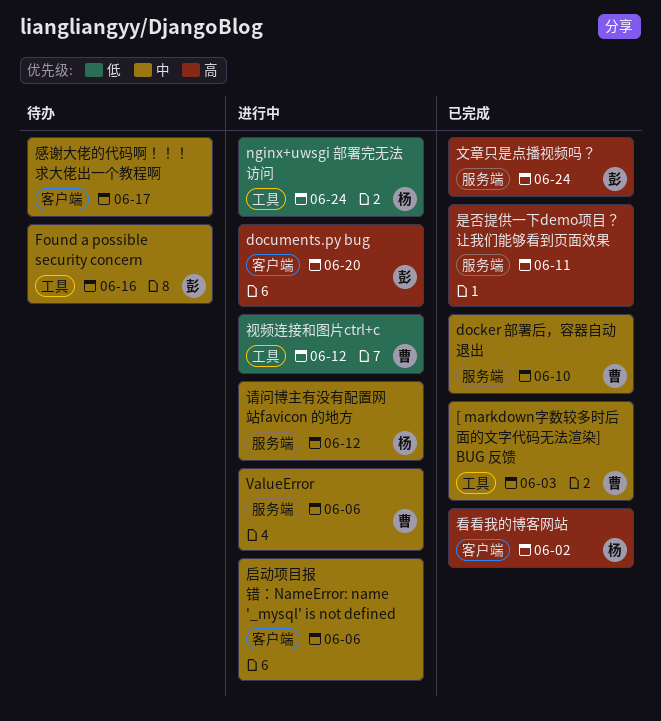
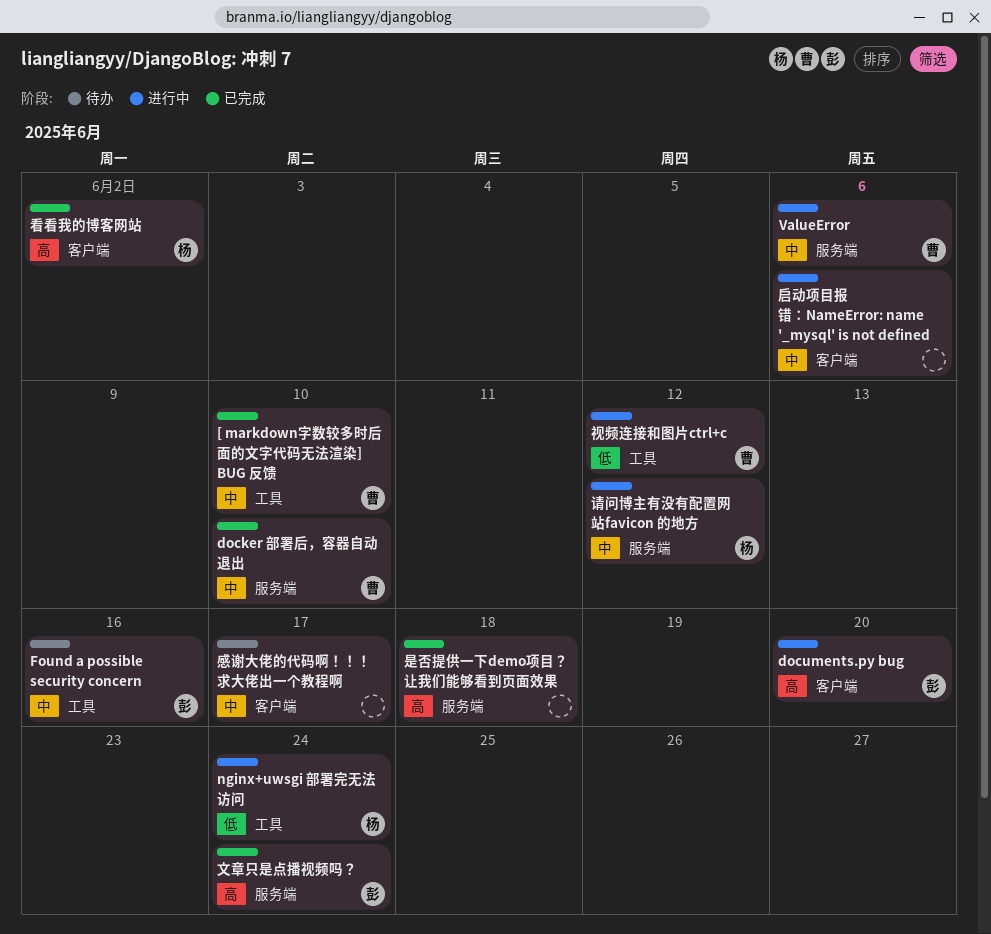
[ markdown字数较多时后面的文字代码无法渲染] BUG 反馈, due: Jun 3 -> Jun 10
是否提供一下demo项目？让我们能够看到页面效果, due: Jun 11 -> Jun 18

